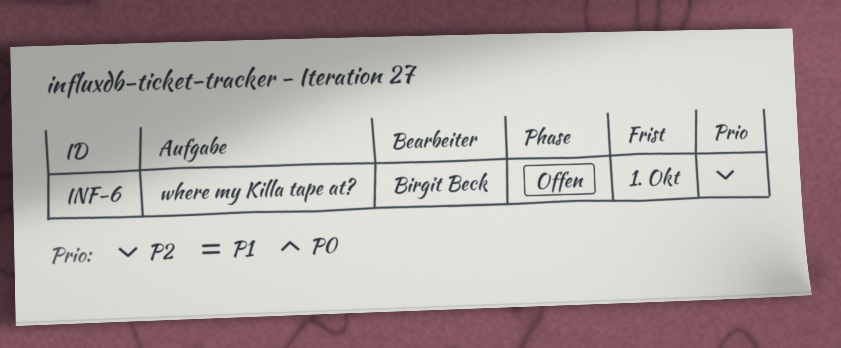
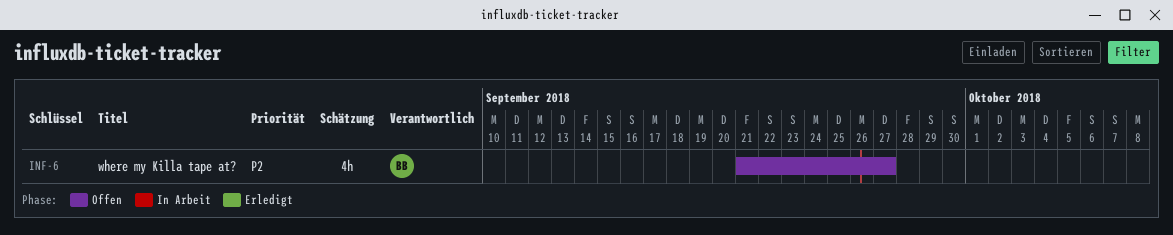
INF-6, due: Oct 1 -> Sep 27

